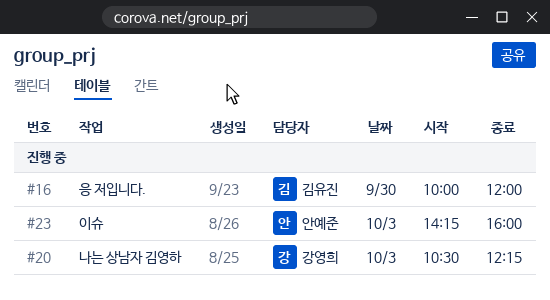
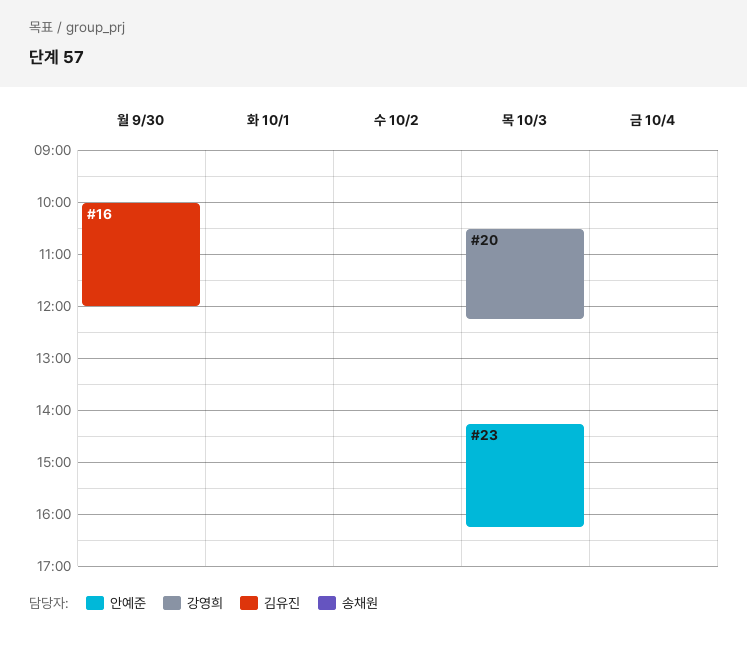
#23, ends: 16:00 -> 16:15

